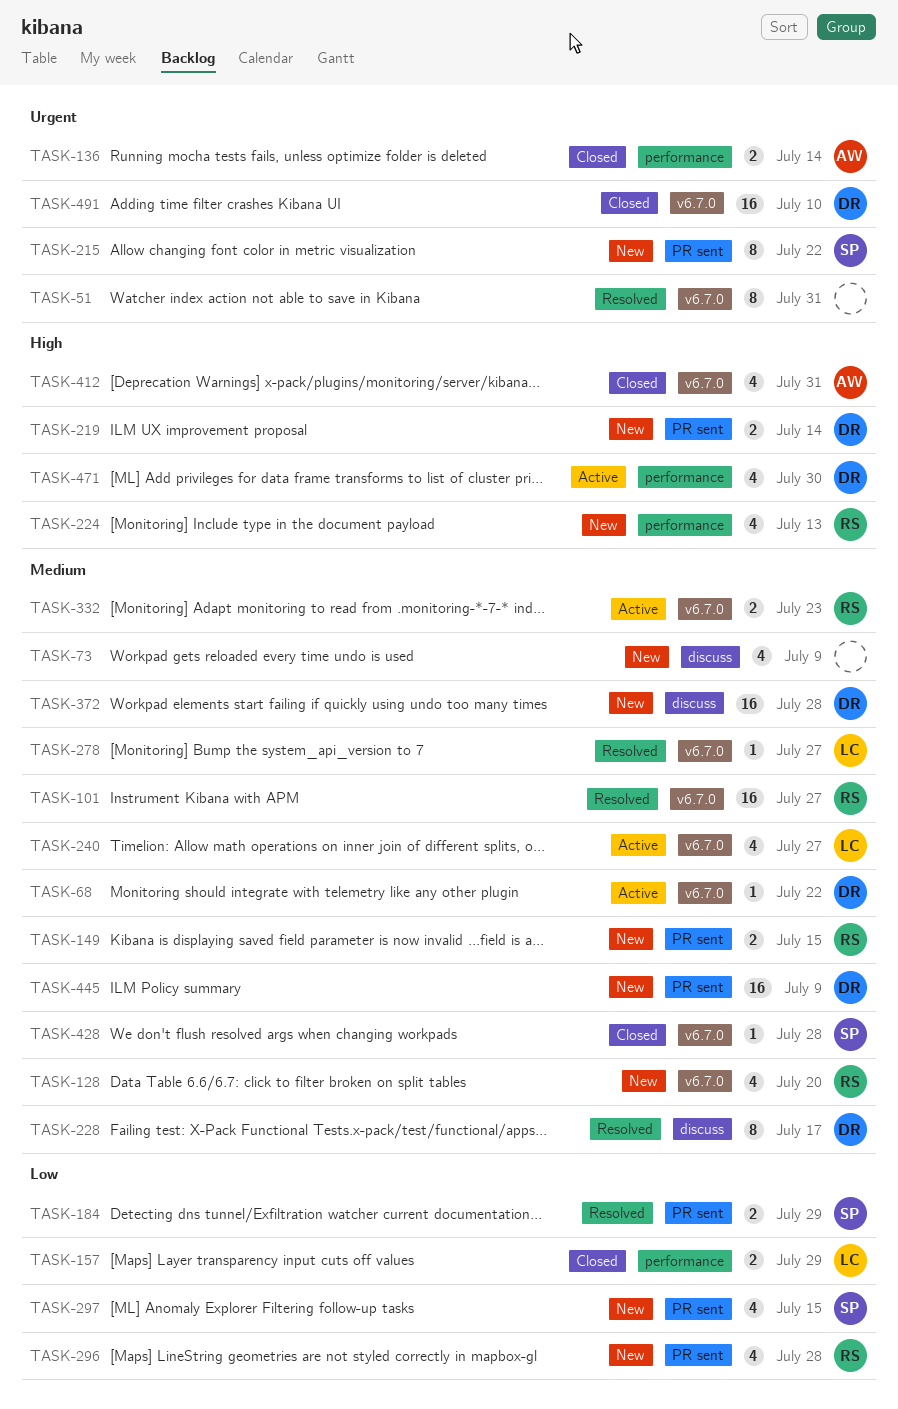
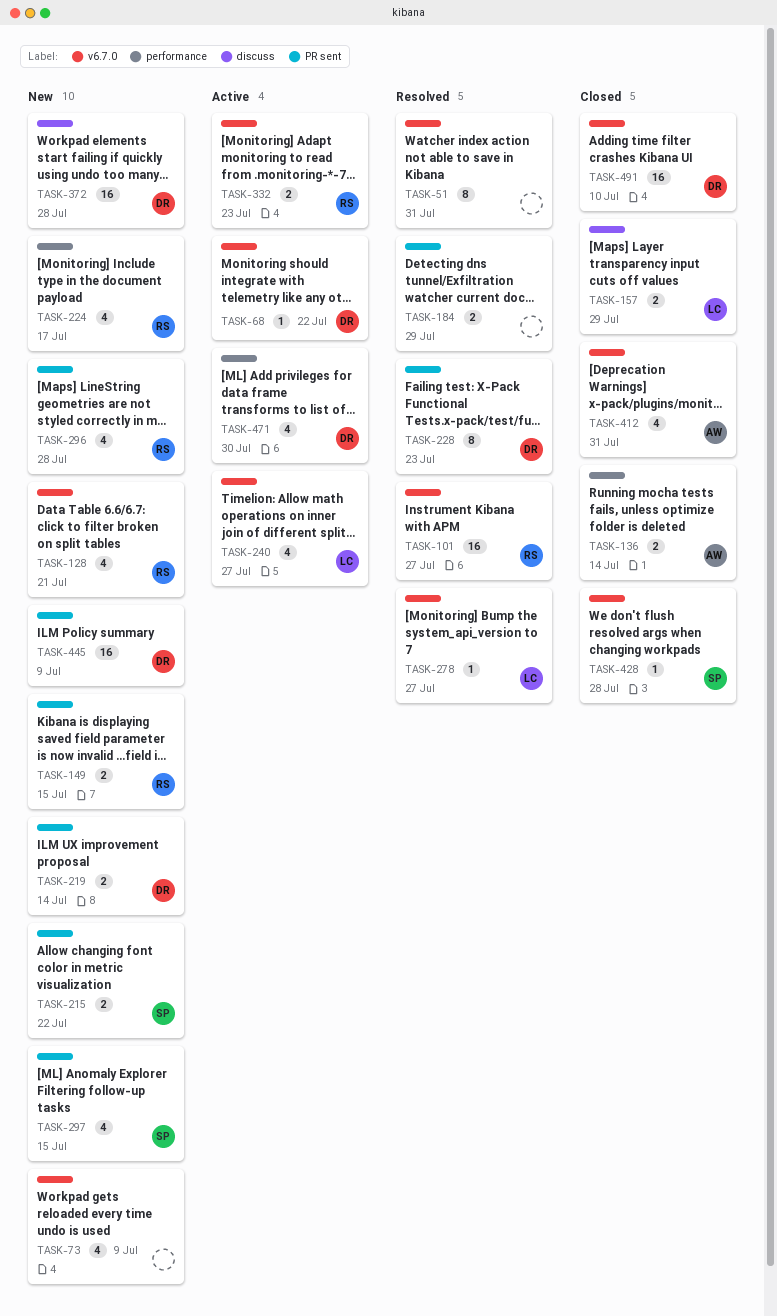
TASK-73, label: discuss -> v6.7.0
TASK-128, due: Jul 20 -> Jul 21
TASK-157, label: performance -> discuss
TASK-184, owner: SP -> none
TASK-215, estimate: 8 -> 2
TASK-224, due: Jul 13 -> Jul 17
TASK-228, label: discuss -> PR sent
TASK-228, due: Jul 17 -> Jul 23

